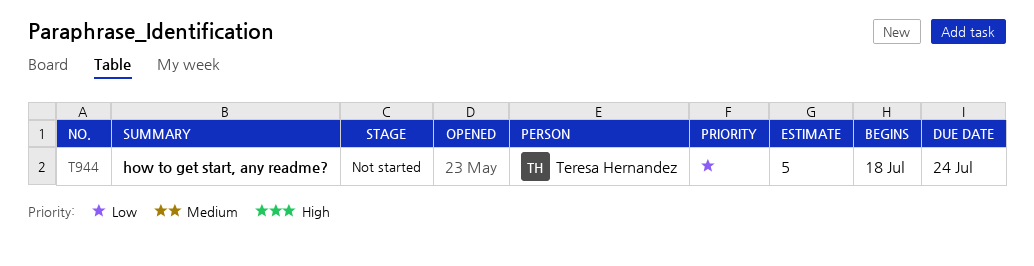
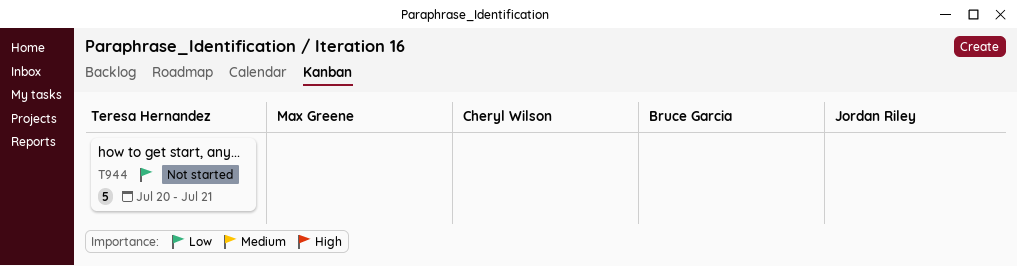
T944, start: Jul 18 -> Jul 20
T944, due: Jul 24 -> Jul 21

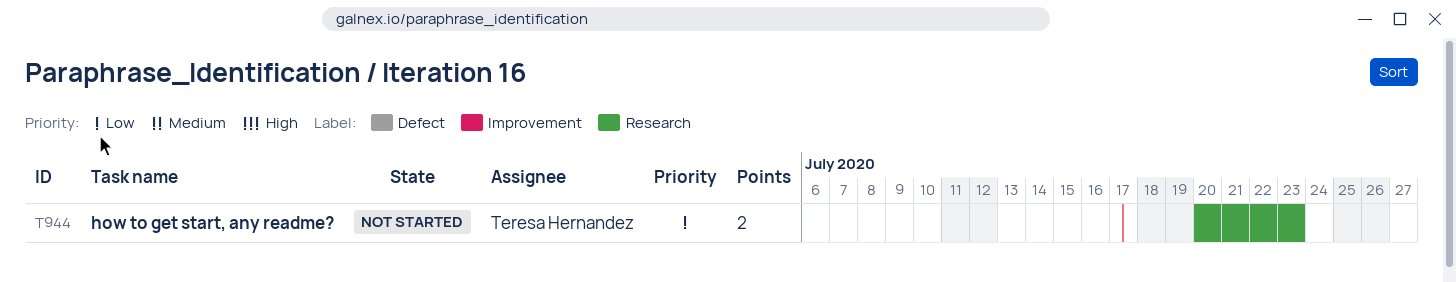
T944, estimate: 5 -> 2
T944, due: Jul 21 -> Jul 23

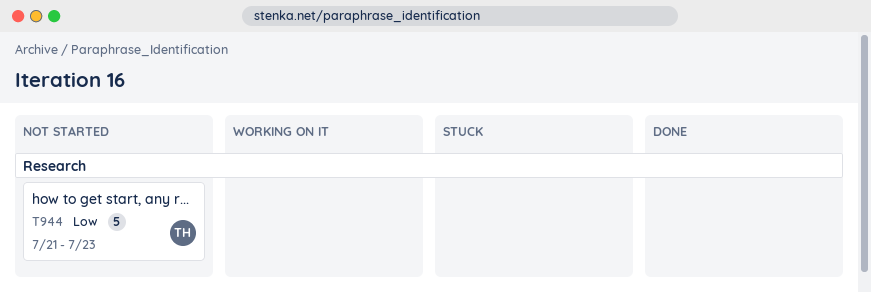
T944, estimate: 2 -> 5
T944, start: Jul 20 -> Jul 21

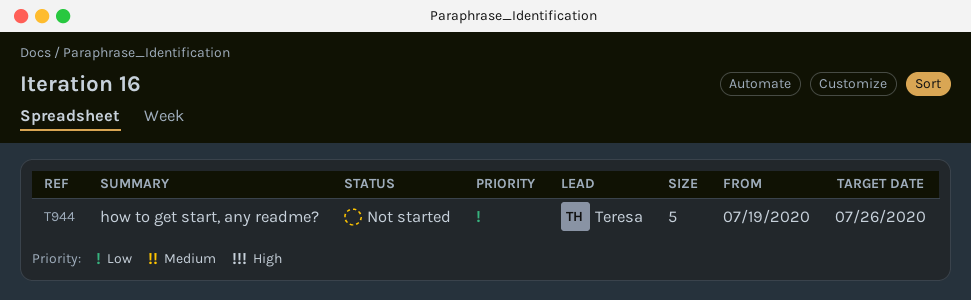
T944, start: Jul 21 -> Jul 19
T944, due: Jul 23 -> Jul 26

